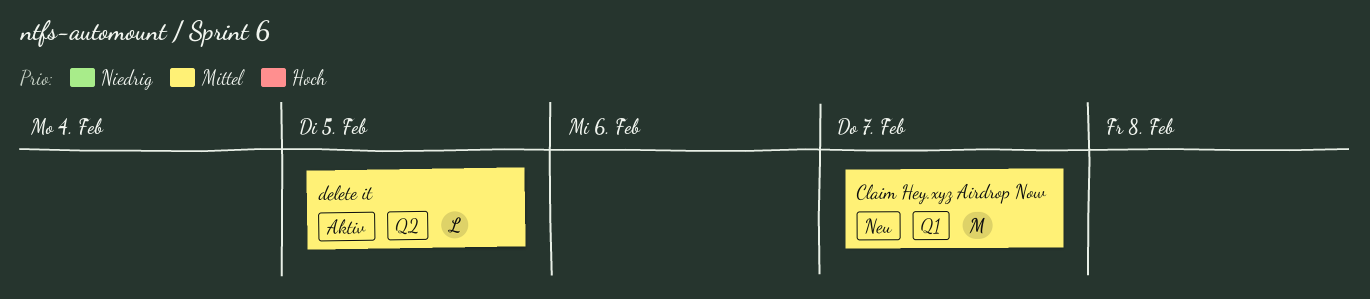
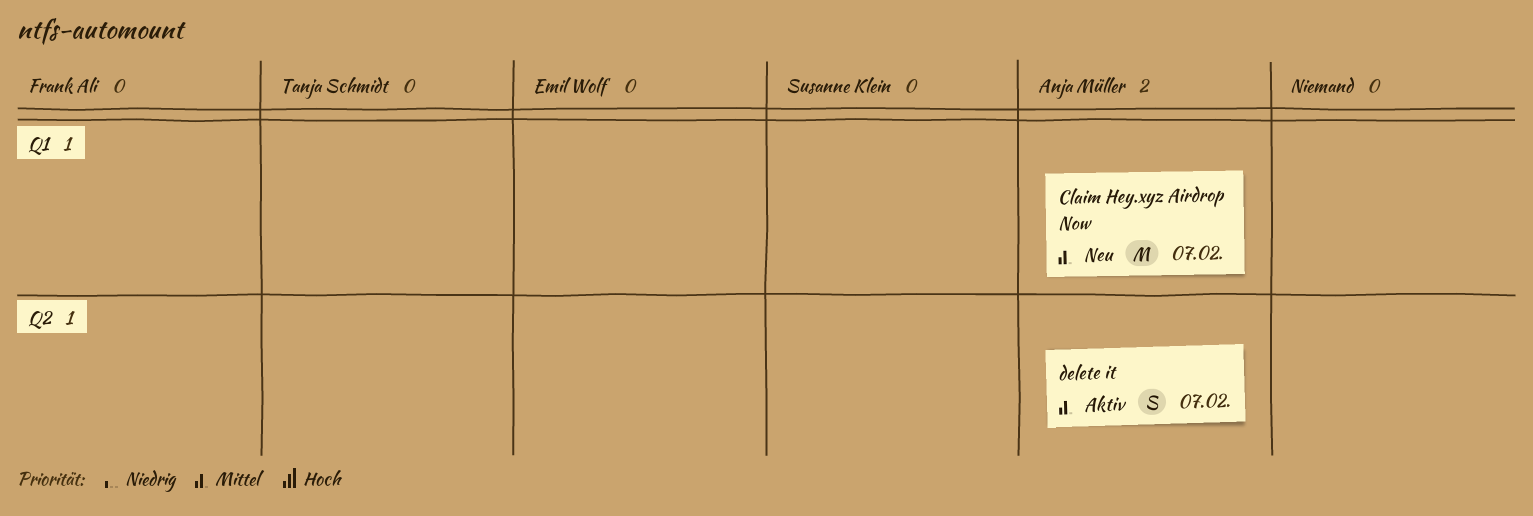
delete it, estimate: L -> S
delete it, due: Feb 5 -> Feb 7

